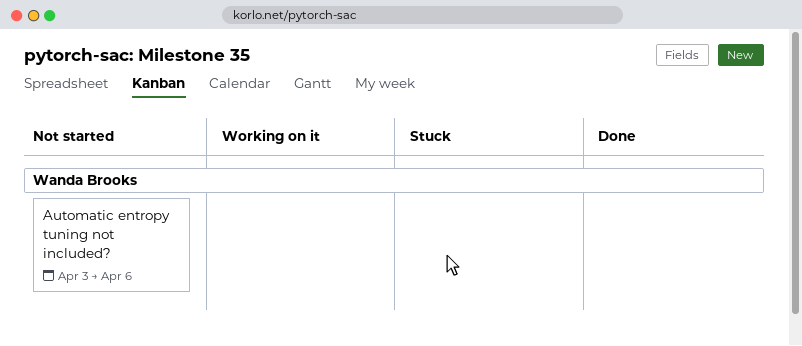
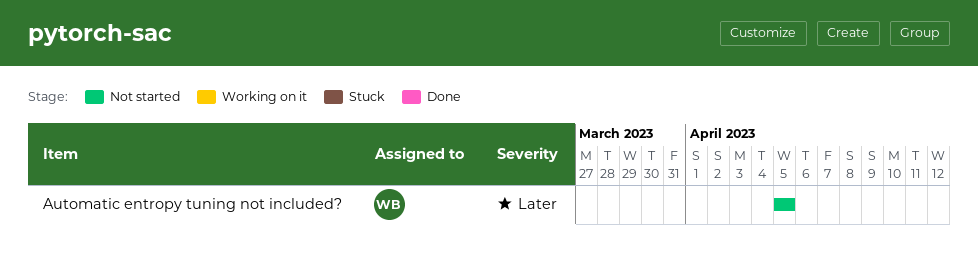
Automatic entropy tuning not included?, start: Apr 3 -> Apr 5
Automatic entropy tuning not included?, due: Apr 6 -> Apr 5

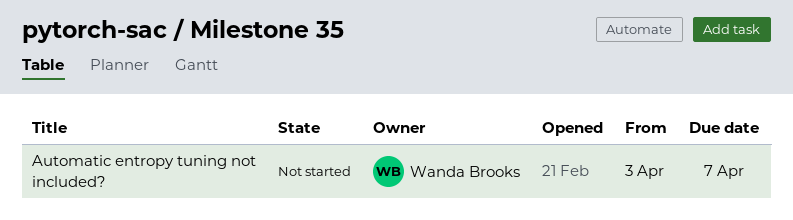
Automatic entropy tuning not included?, start: Apr 5 -> Apr 3
Automatic entropy tuning not included?, due: Apr 5 -> Apr 7

